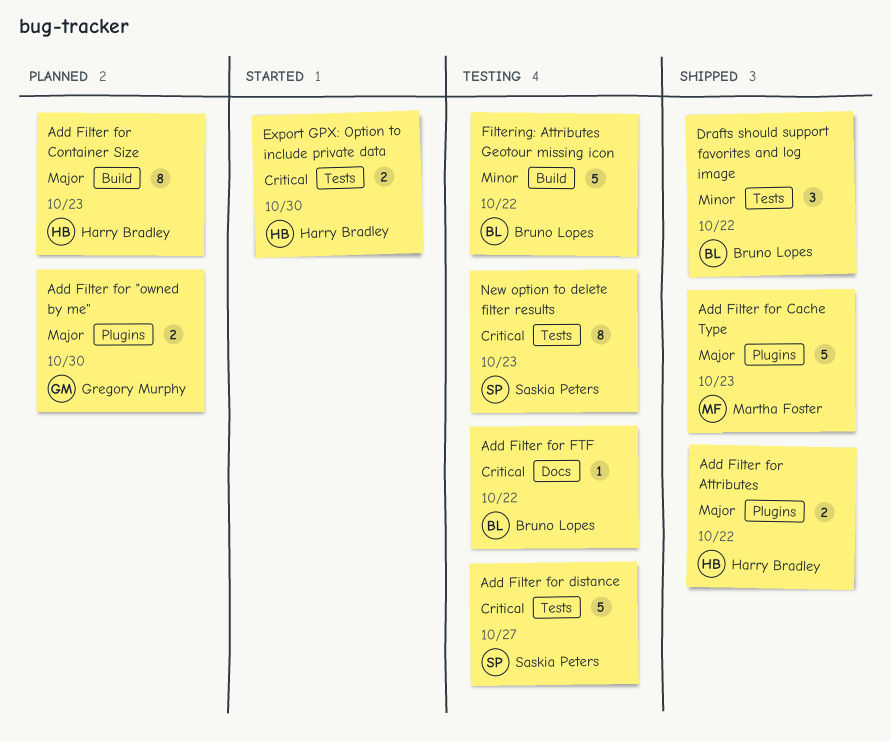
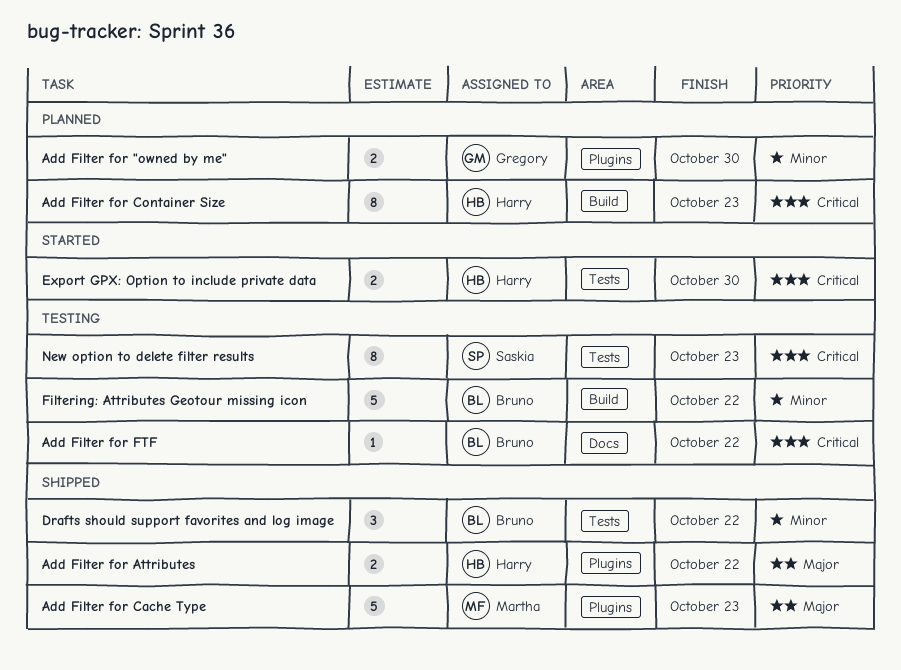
Add Filter for "owned by me", priority: Major -> Minor
Add Filter for Container Size, priority: Major -> Critical
Add Filter for distance: present -> none

